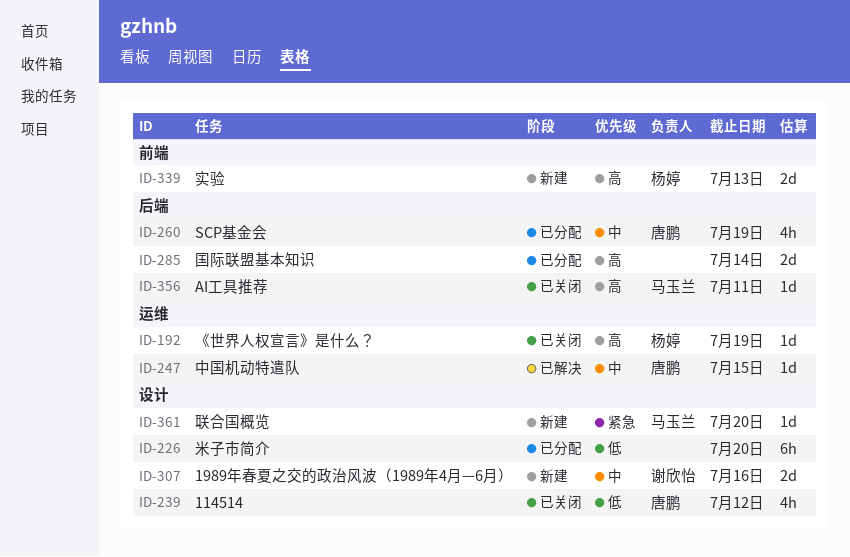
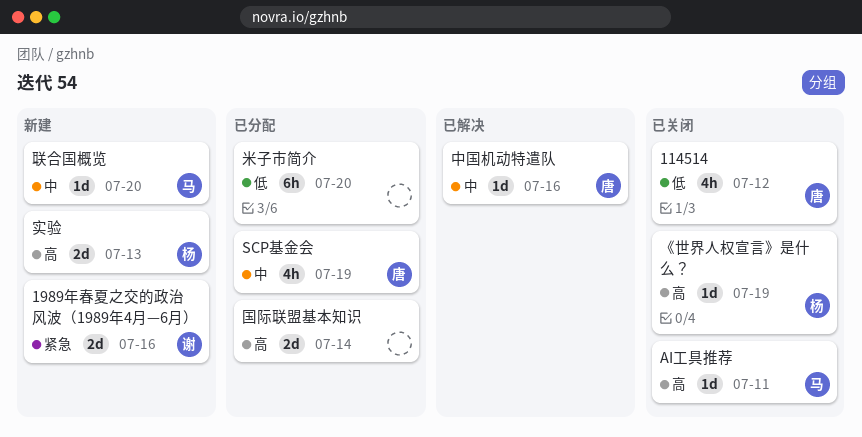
1989年春夏之交的政治风波（1989年4月—6月）, priority: 中 -> 紧急
中国机动特遣队, due: Jul 15 -> Jul 16
联合国概览, priority: 紧急 -> 中

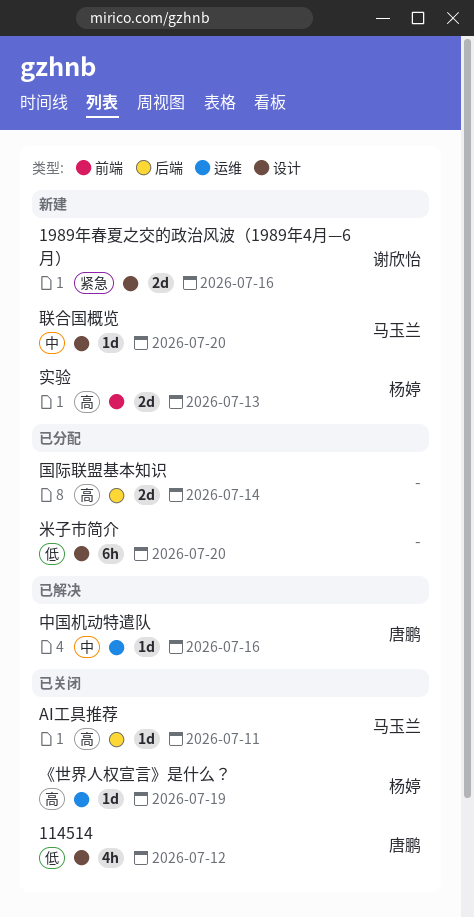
SCP基金会: present -> none

